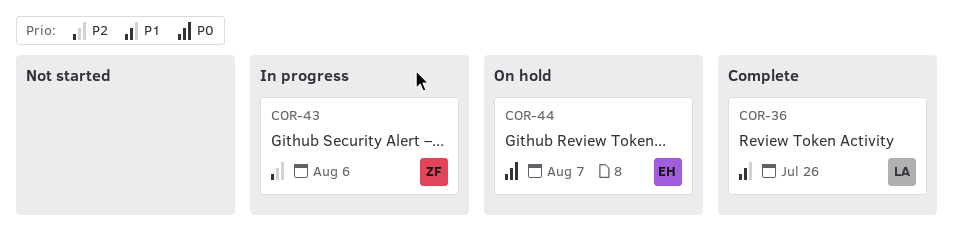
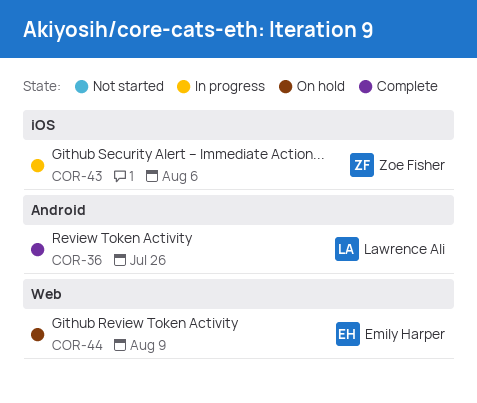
COR-44, due: Aug 7 -> Aug 9

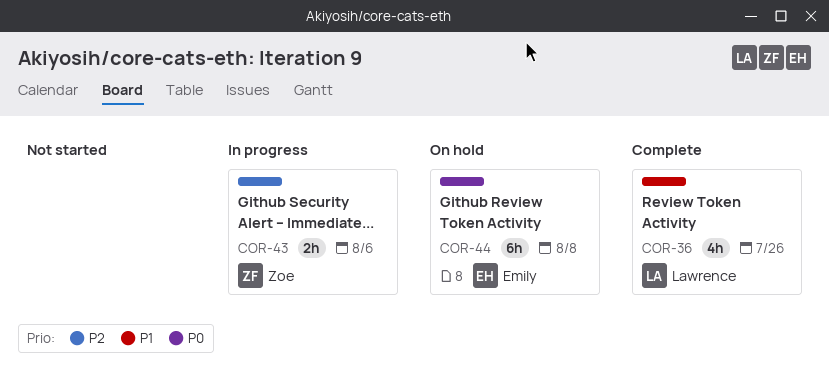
COR-44, due: Aug 9 -> Aug 8

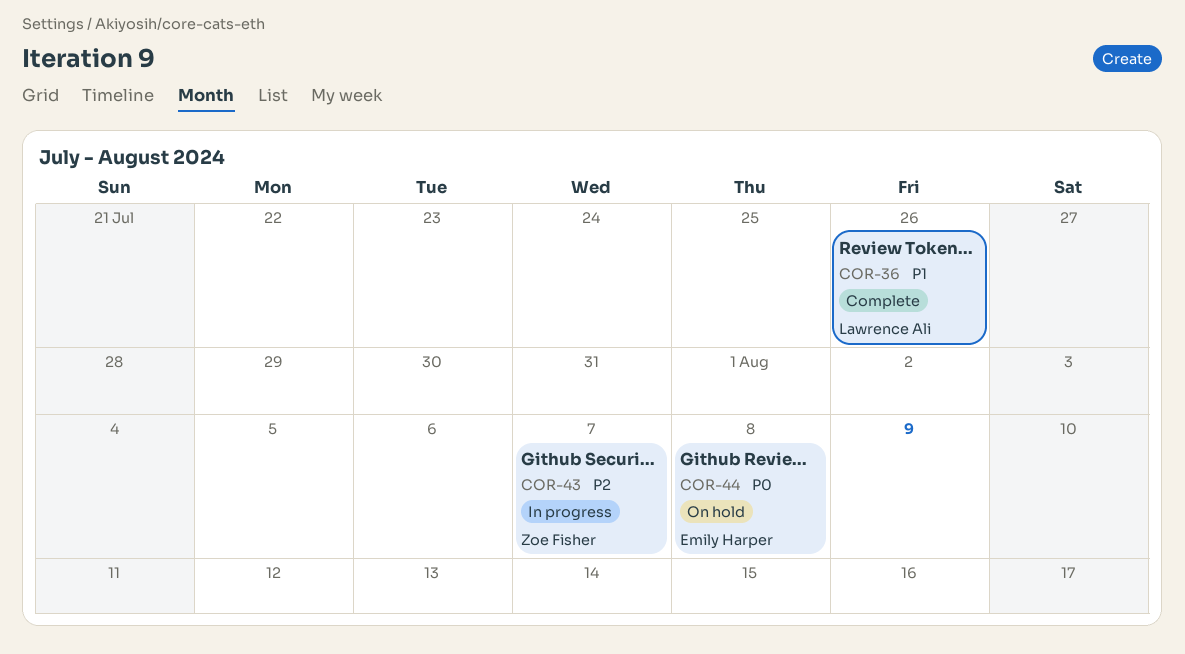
COR-43, due: Aug 6 -> Aug 7

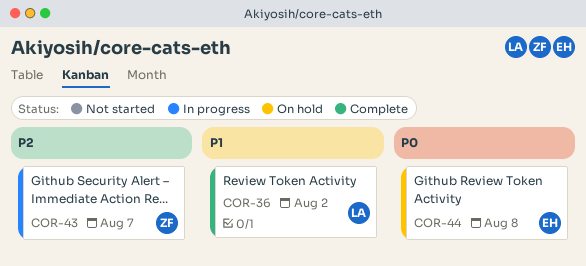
COR-36, due: Jul 26 -> Aug 2

